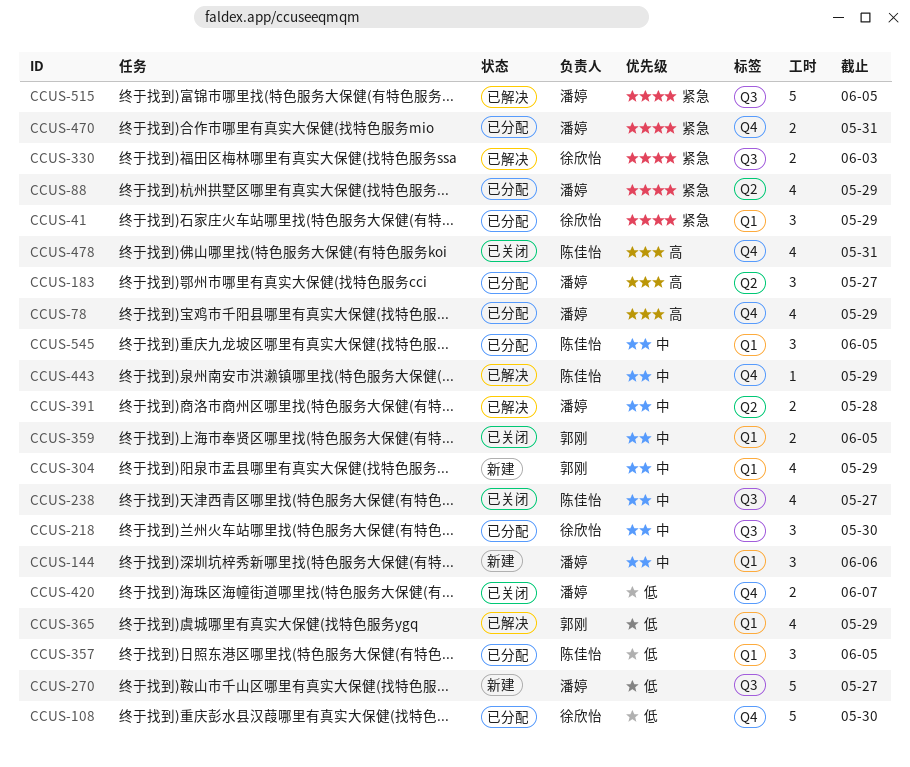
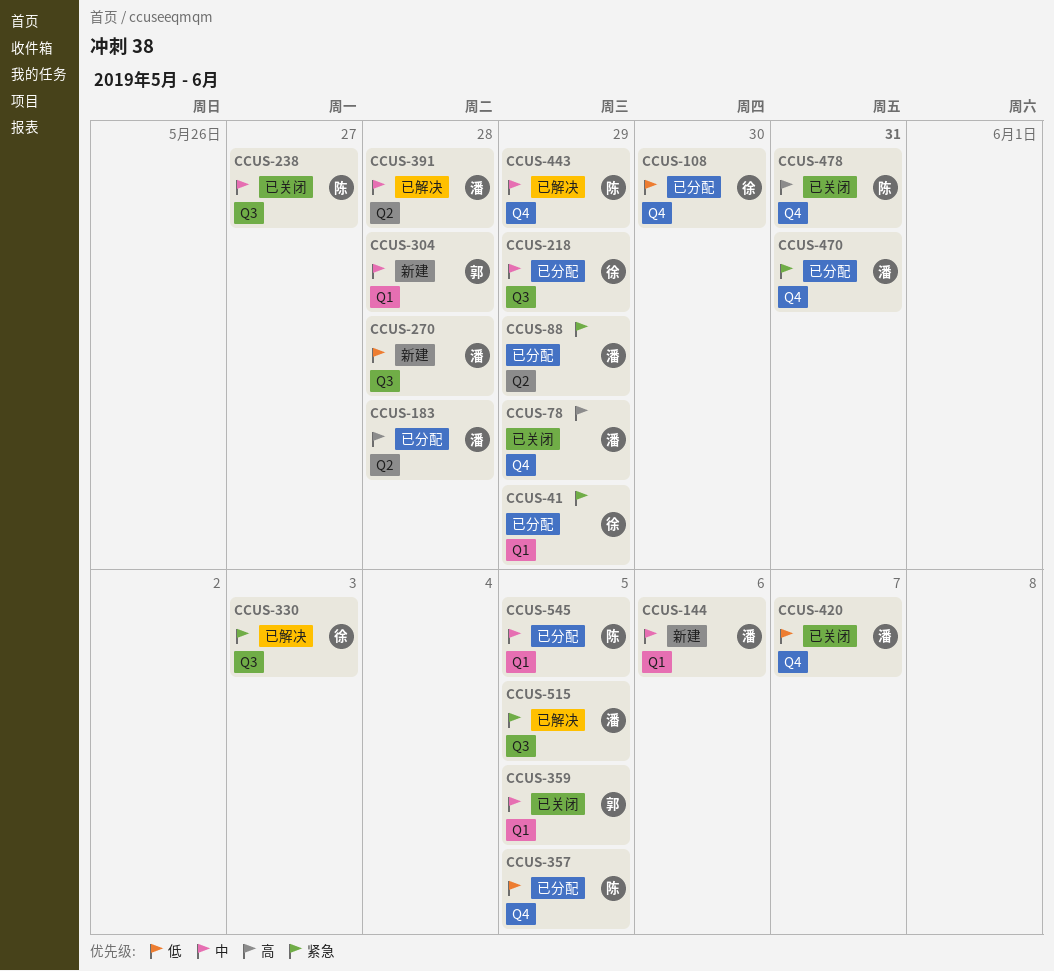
CCUS-78, status: 已分配 -> 已关闭
CCUS-183, due: May 27 -> May 28
CCUS-218, due: May 30 -> May 29
CCUS-270, due: May 27 -> May 28
CCUS-304, due: May 29 -> May 28
CCUS-357, label: Q1 -> Q4
CCUS-365: present -> none

